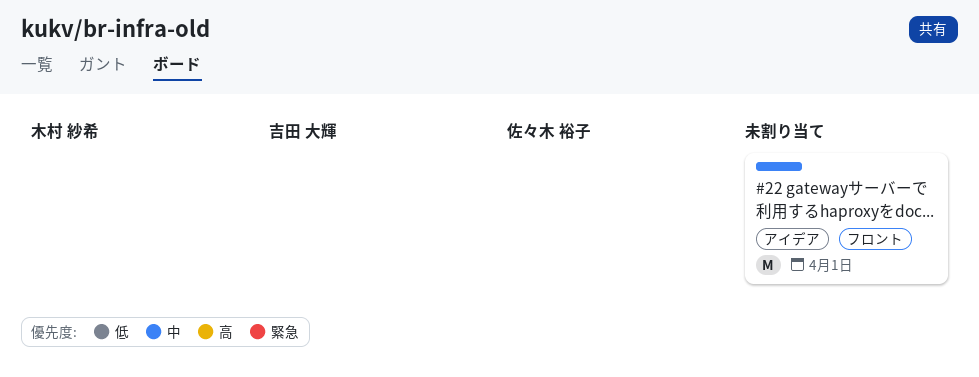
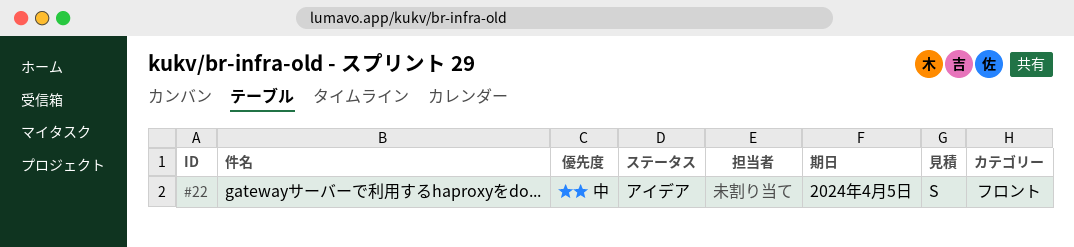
#22, estimate: M -> S
#22, due: Apr 1 -> Apr 5

